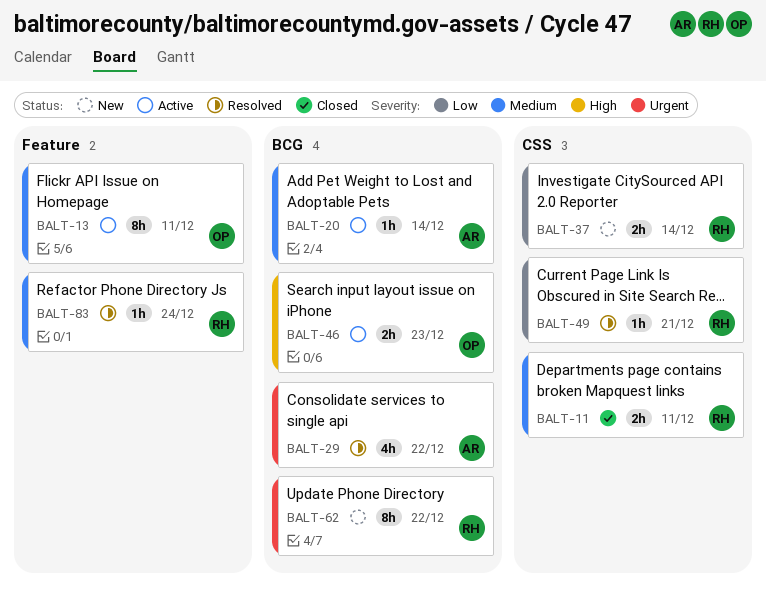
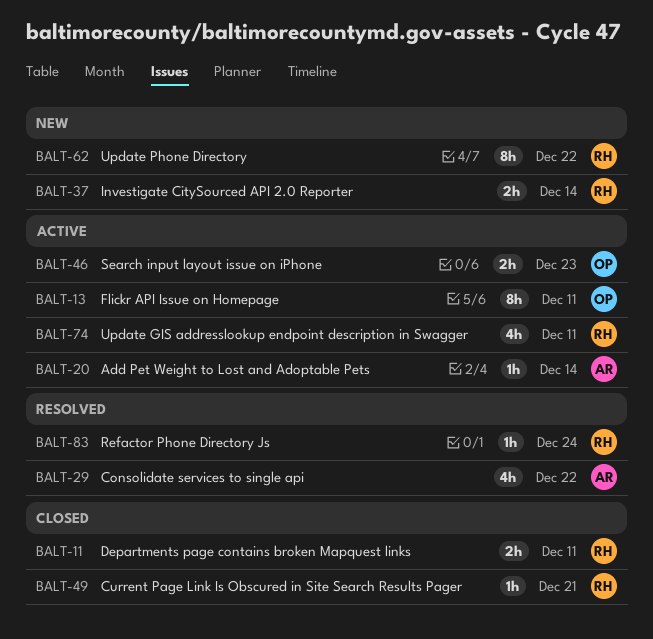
BALT-49, status: Resolved -> Closed
BALT-74: none -> present

